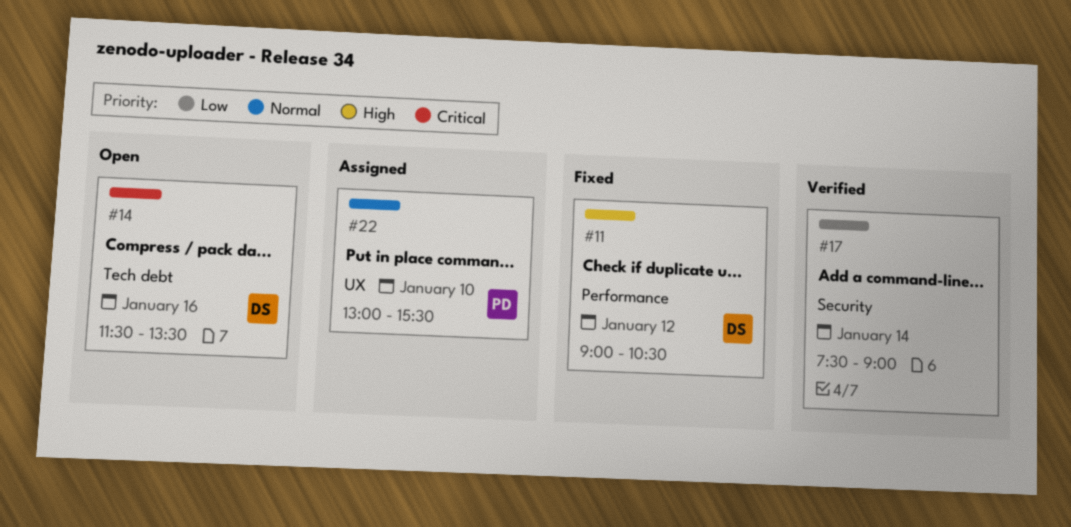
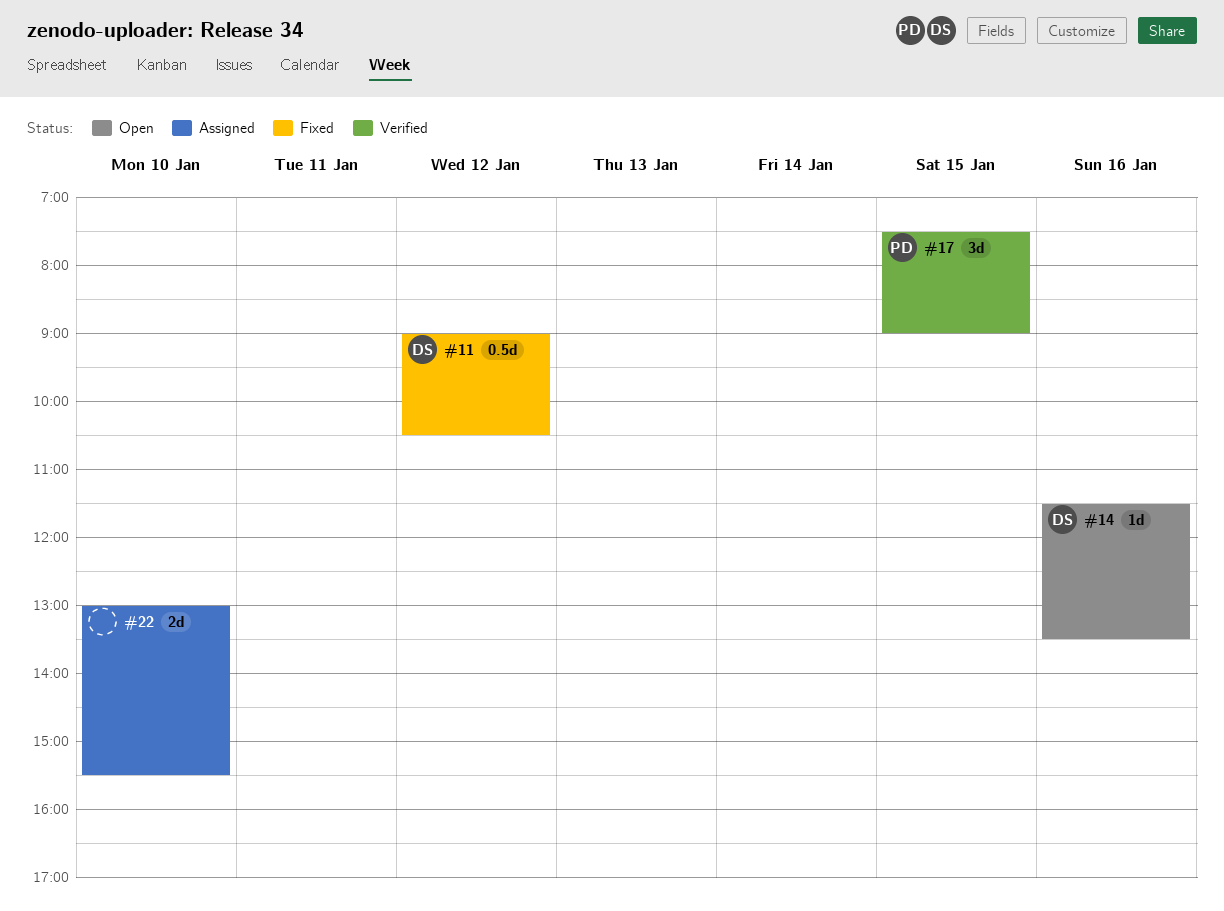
#17, owner: none -> PD
#17, day: Jan 14 -> Jan 15
#22, owner: PD -> none

